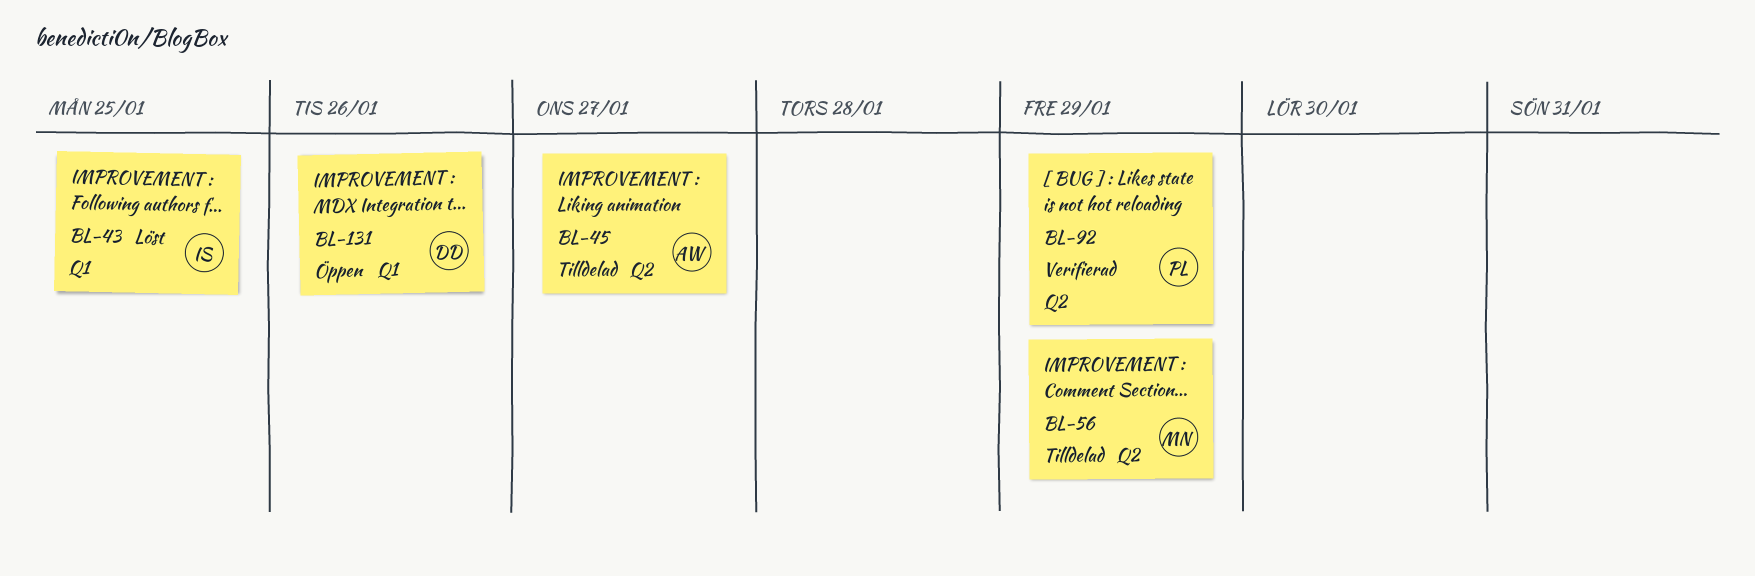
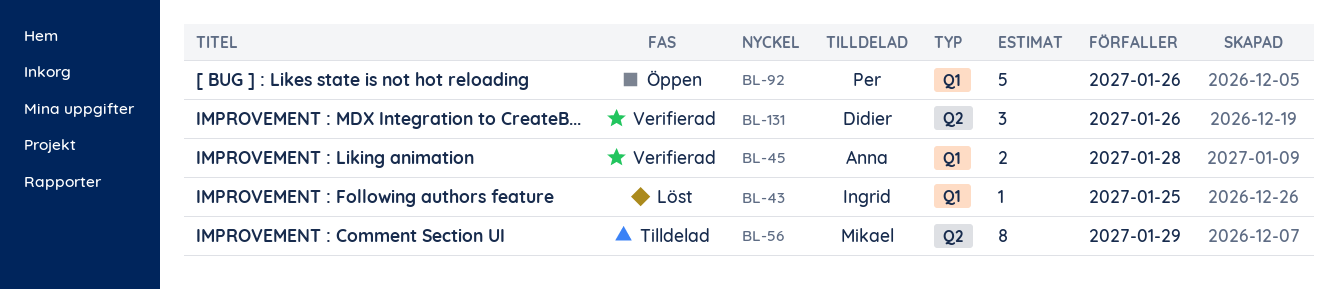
BL-45, status: Tilldelad -> Verifierad
BL-45, label: Q2 -> Q1
BL-45, due: Jan 27 -> Jan 28
BL-92, status: Verifierad -> Öppen
BL-92, label: Q2 -> Q1
BL-92, due: Jan 29 -> Jan 26
BL-131, status: Öppen -> Verifierad
BL-131, label: Q1 -> Q2

